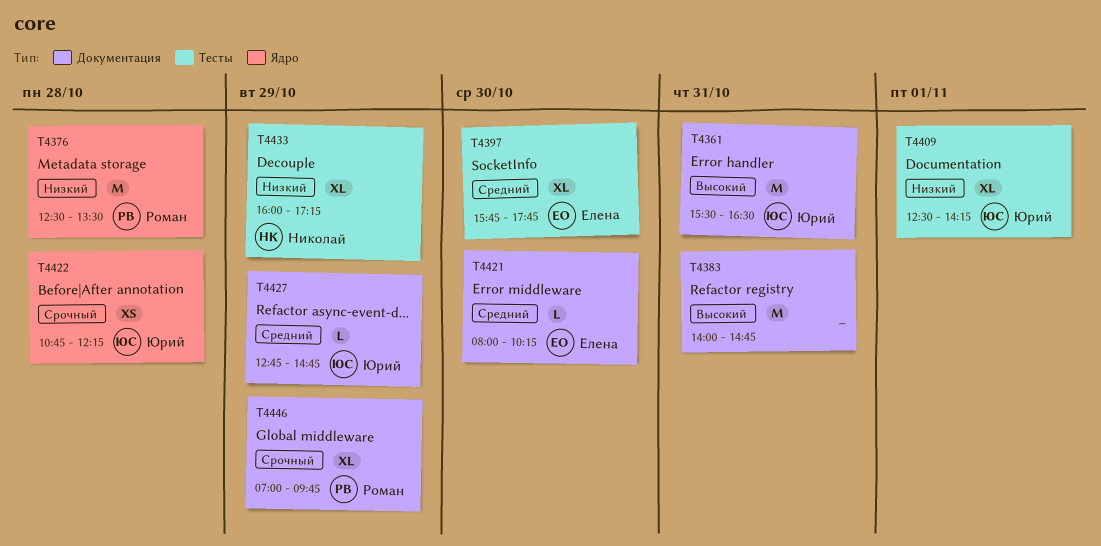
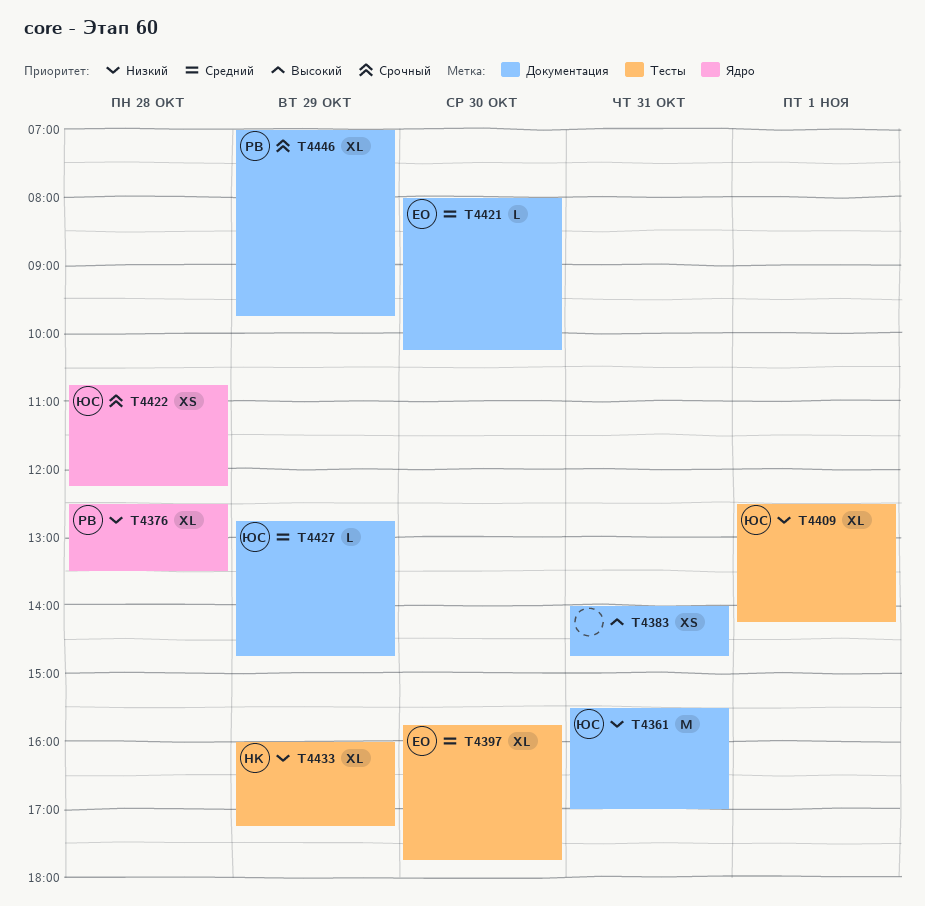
T4361, priority: Высокий -> Низкий
T4361, ends: 16:30 -> 17:00
T4376, estimate: M -> XL
T4383, estimate: M -> XS

